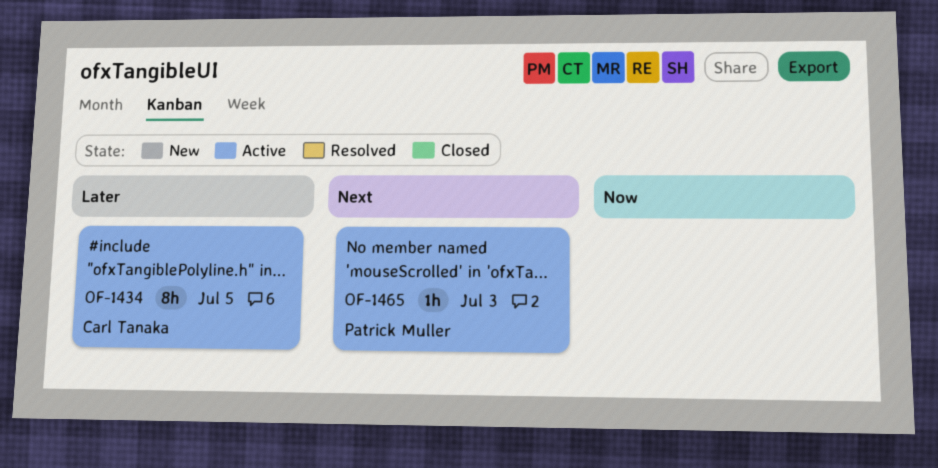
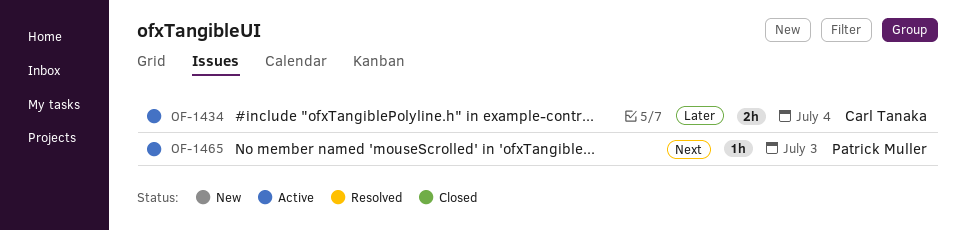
OF-1434, estimate: 8h -> 2h
OF-1434, due: Jul 5 -> Jul 4

